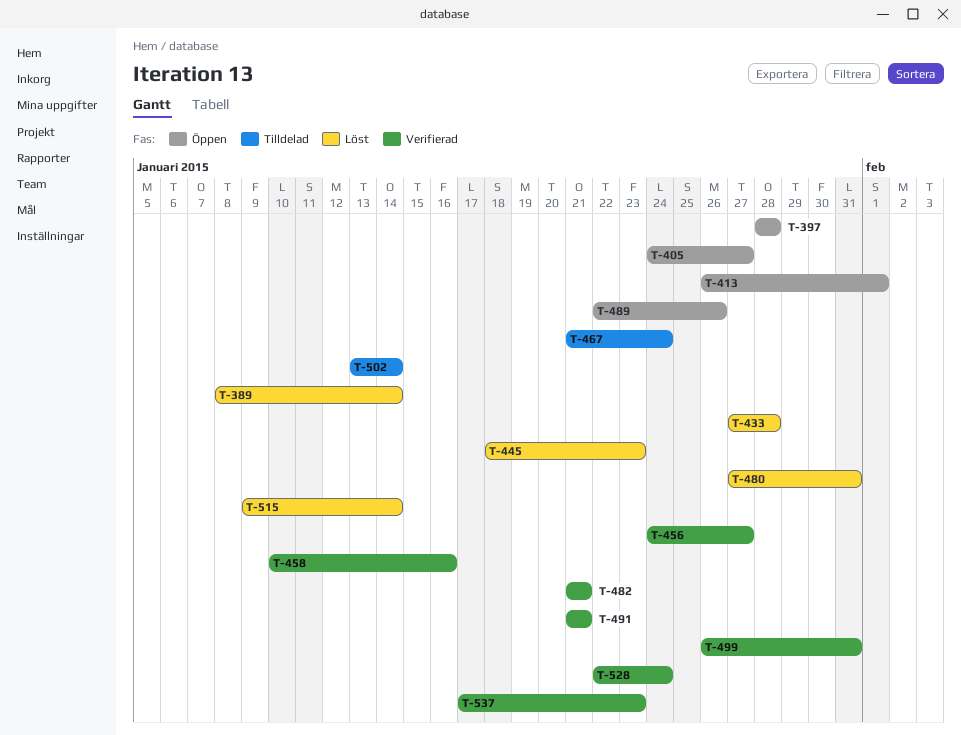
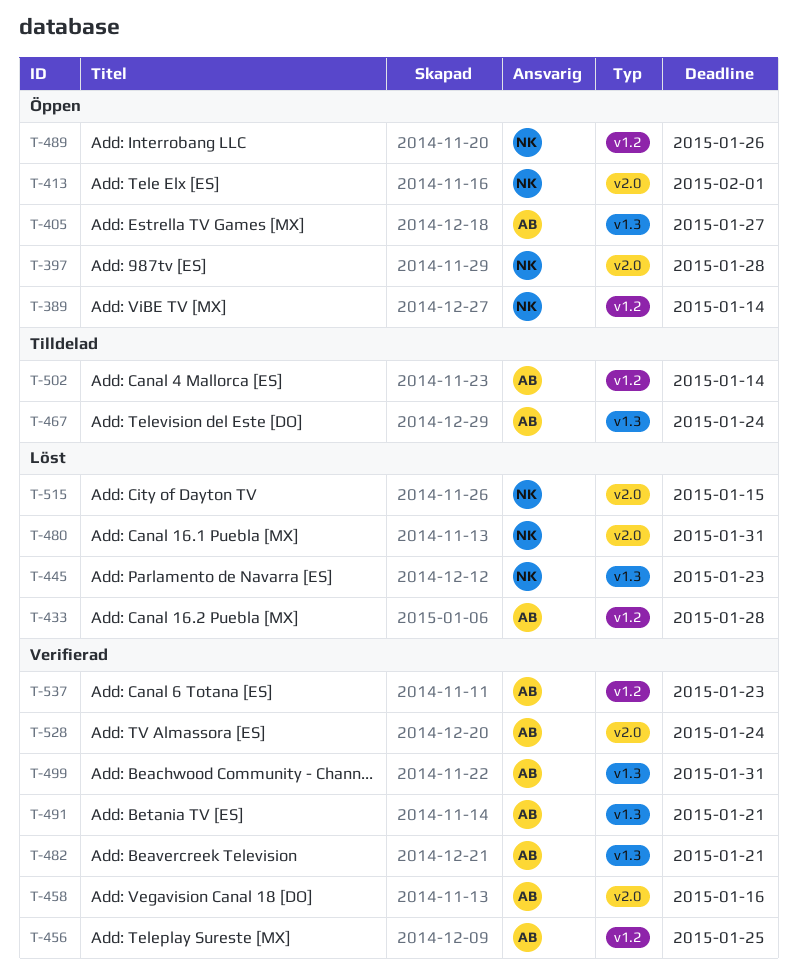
T-389, status: Löst -> Öppen
T-456, due: Jan 27 -> Jan 25
T-515, due: Jan 14 -> Jan 15

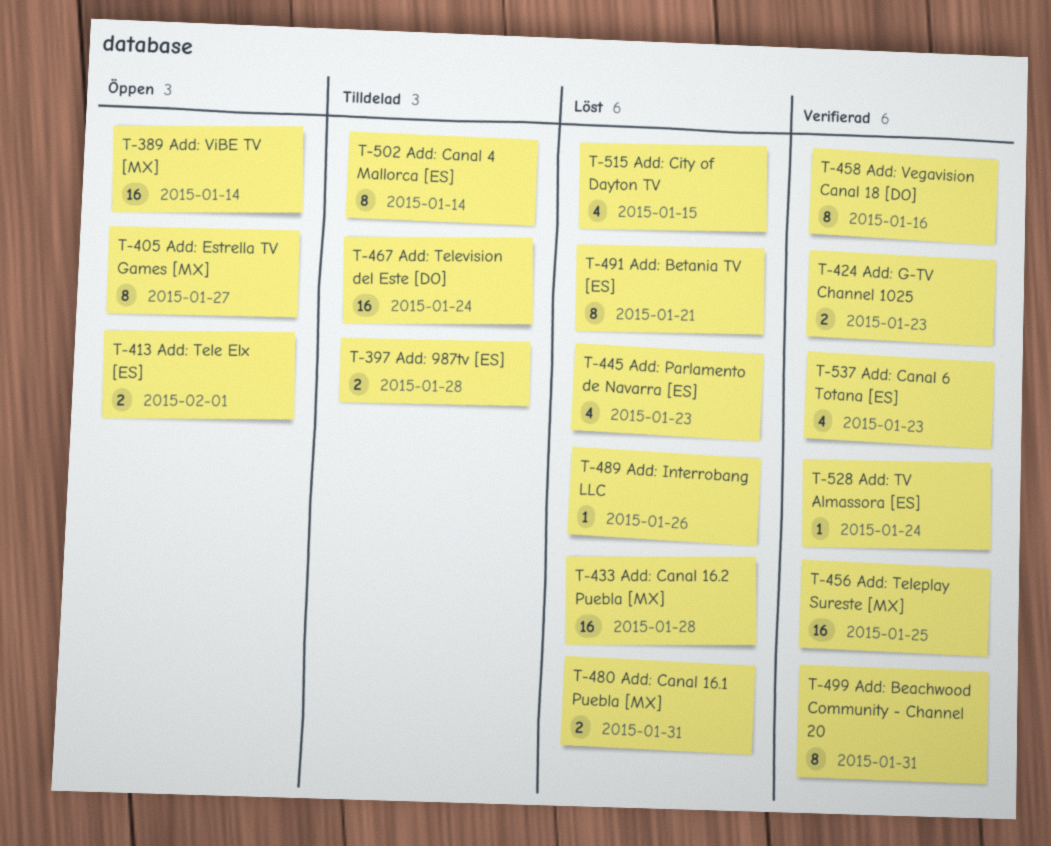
T-397, status: Öppen -> Tilldelad
T-424: none -> present
T-482: present -> none
T-489, status: Öppen -> Löst
T-491, status: Verifierad -> Löst

